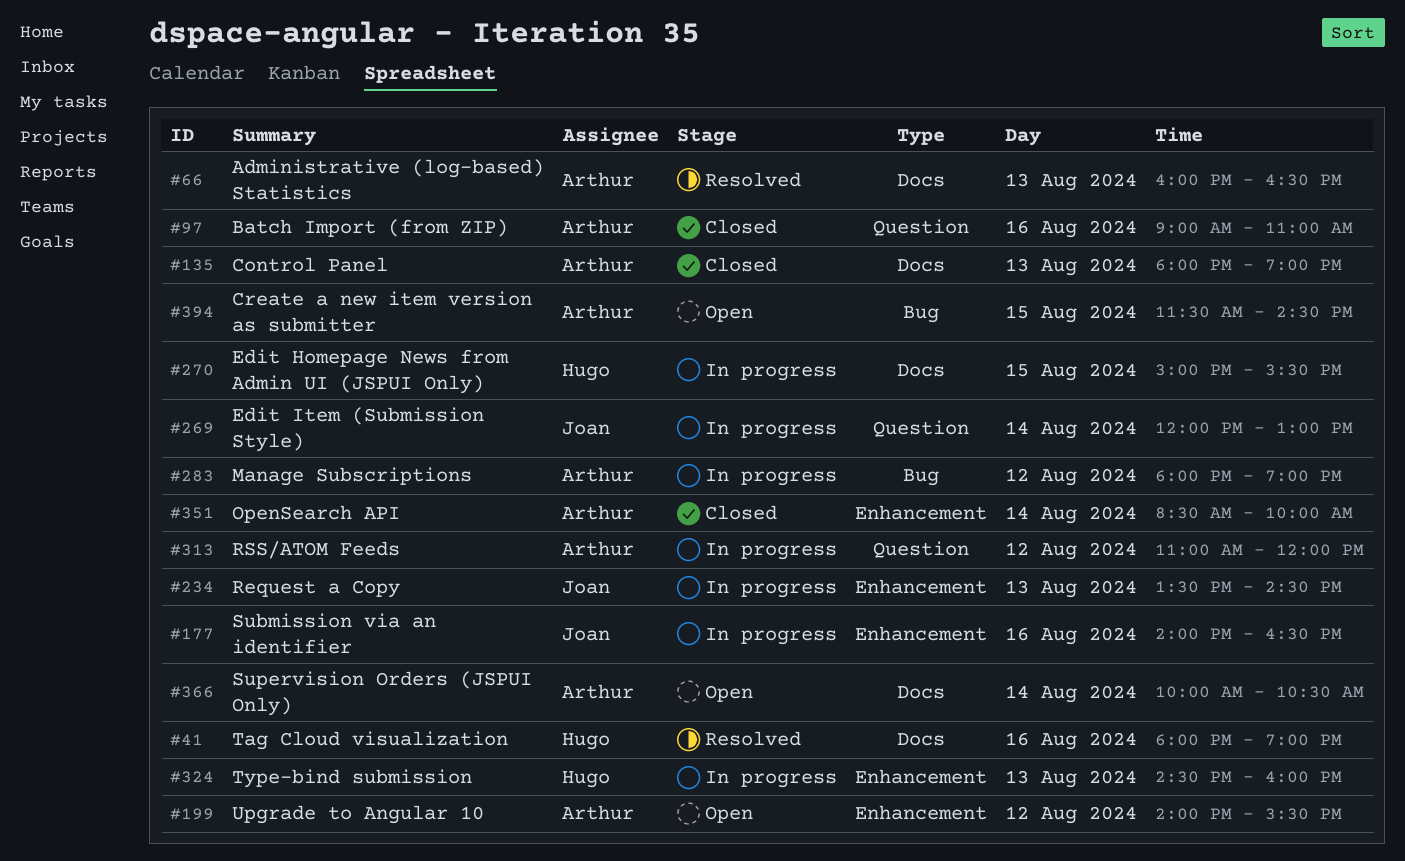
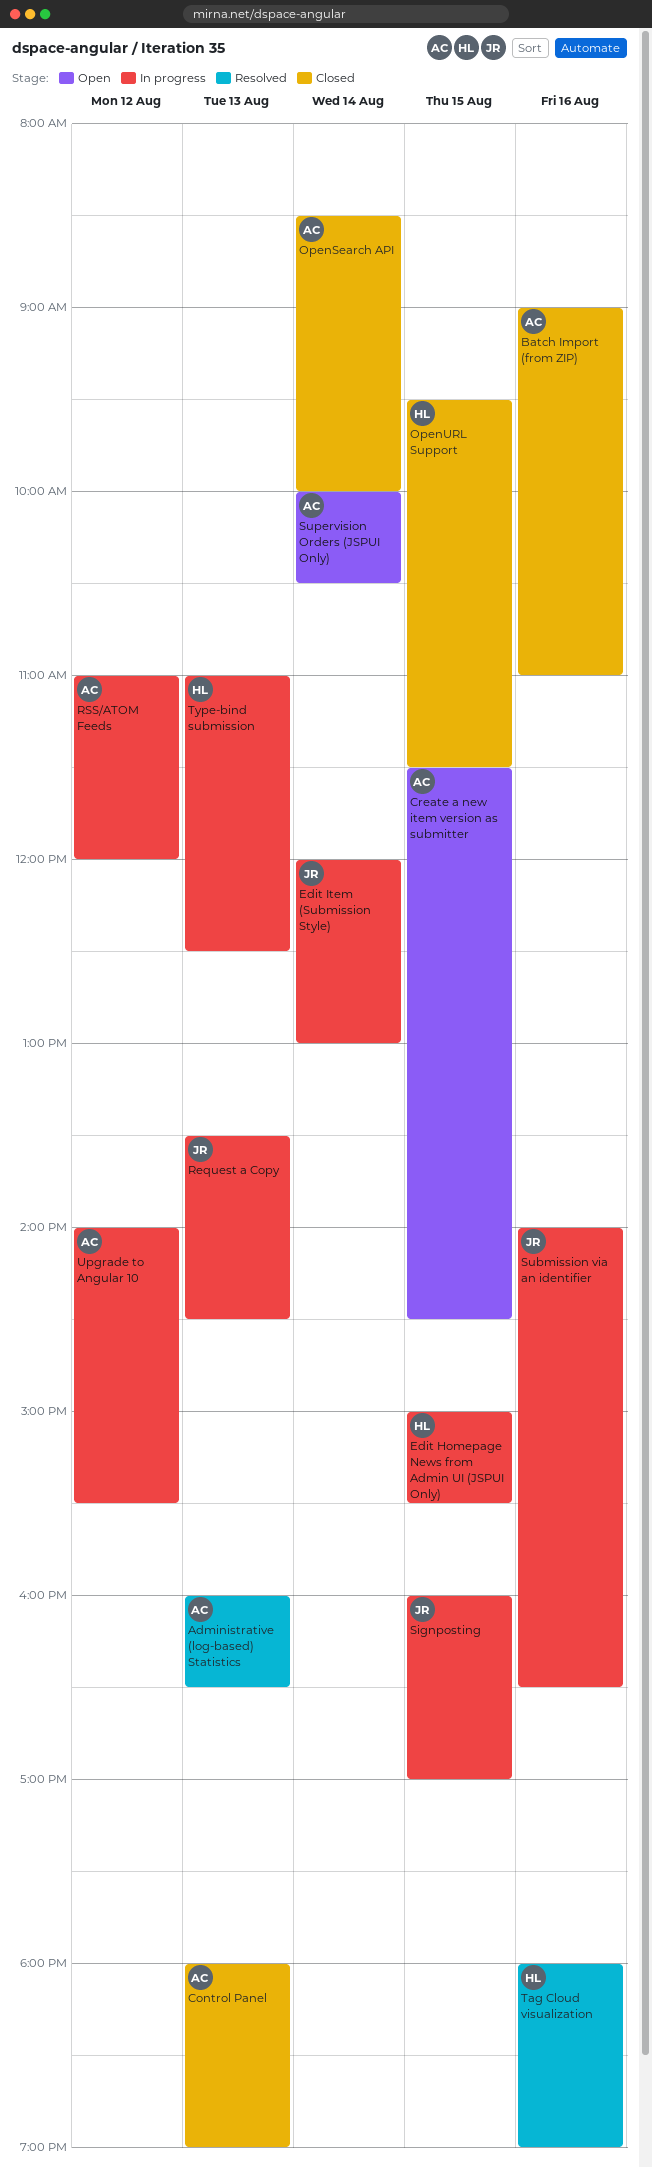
Manage Subscriptions: present -> none
OpenURL Support: none -> present
Signposting: none -> present
Type-bind submission, begins: 14:30 -> 11:00
Type-bind submission, ends: 16:00 -> 12:30
Upgrade to Angular 10, status: Open -> In progress

